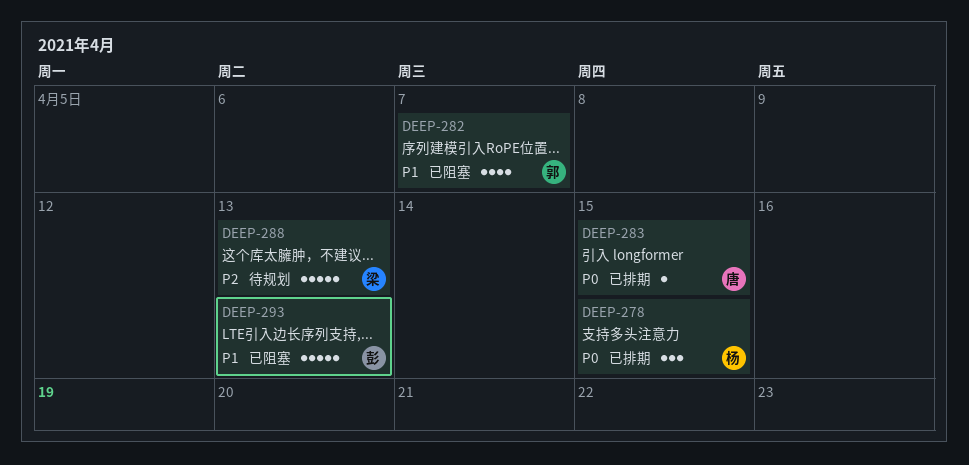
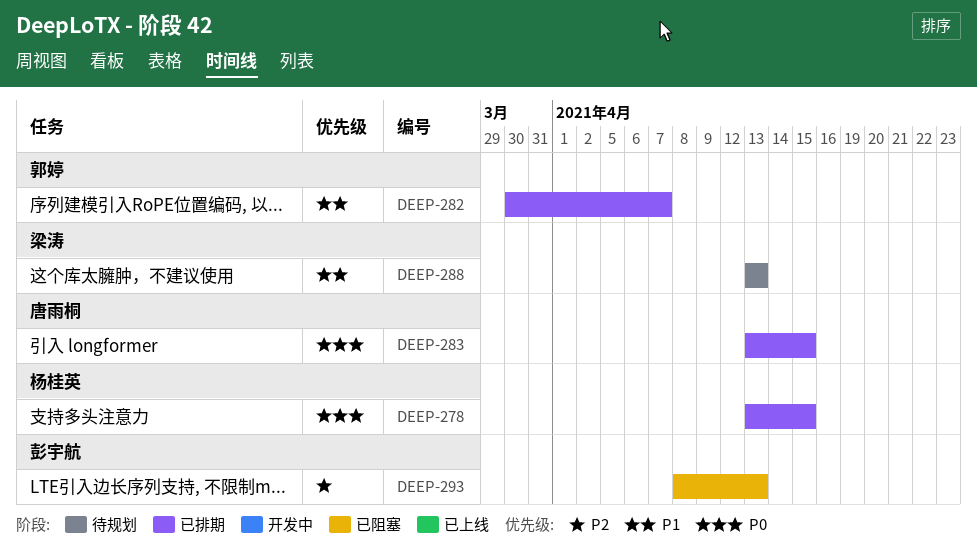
DEEP-282, status: 已阻塞 -> 已排期
DEEP-288, priority: P2 -> P1
DEEP-293, priority: P1 -> P2

